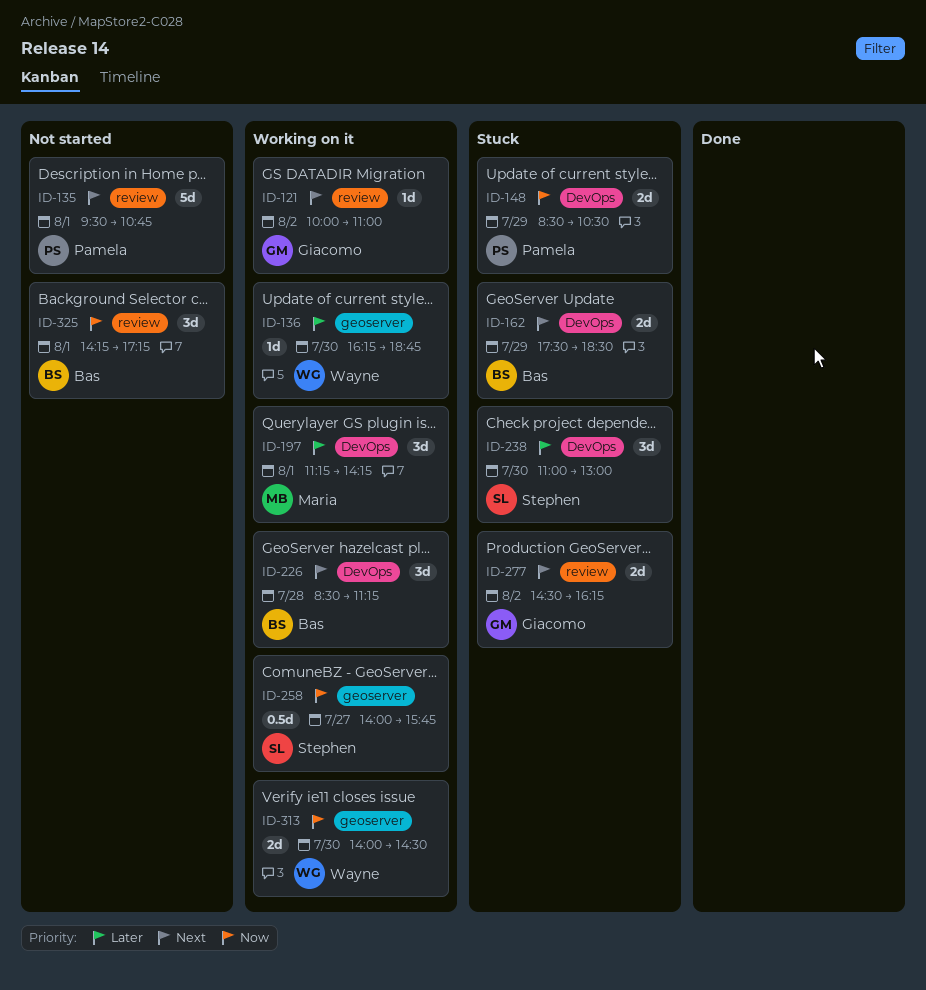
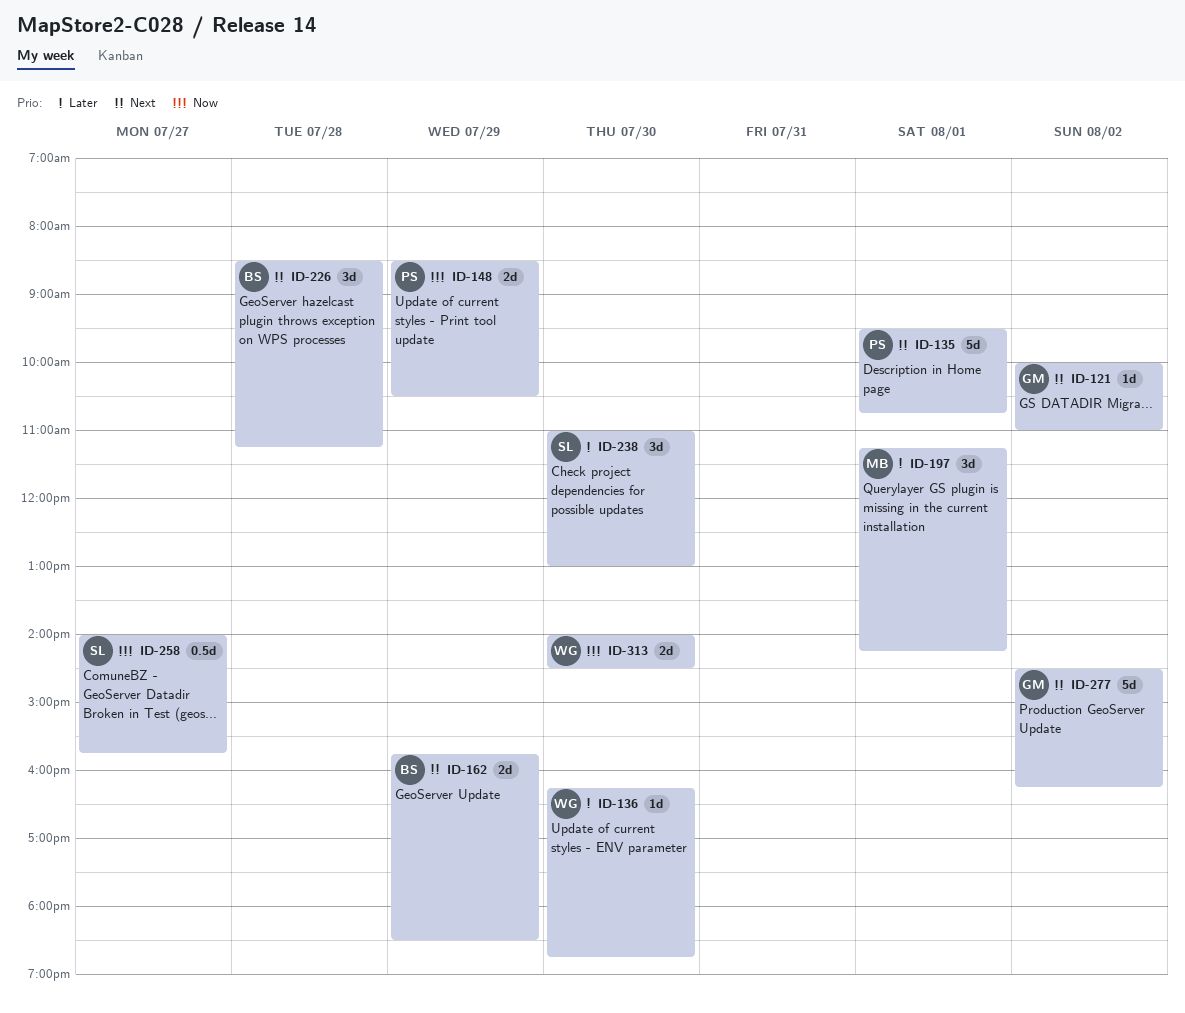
ID-162, begins: 17:30 -> 15:45
ID-277, estimate: 2d -> 5d
ID-325: present -> none

